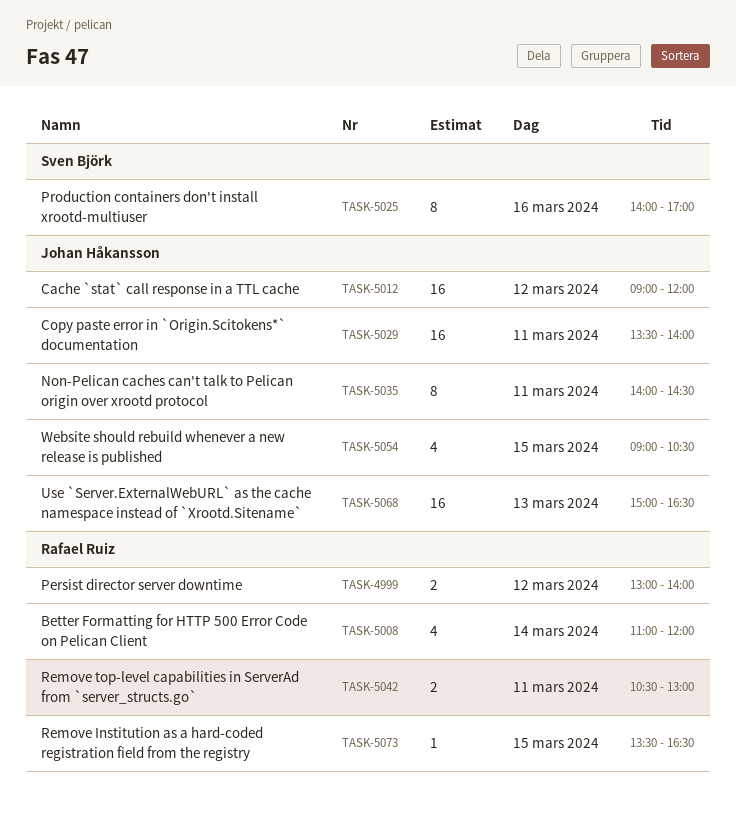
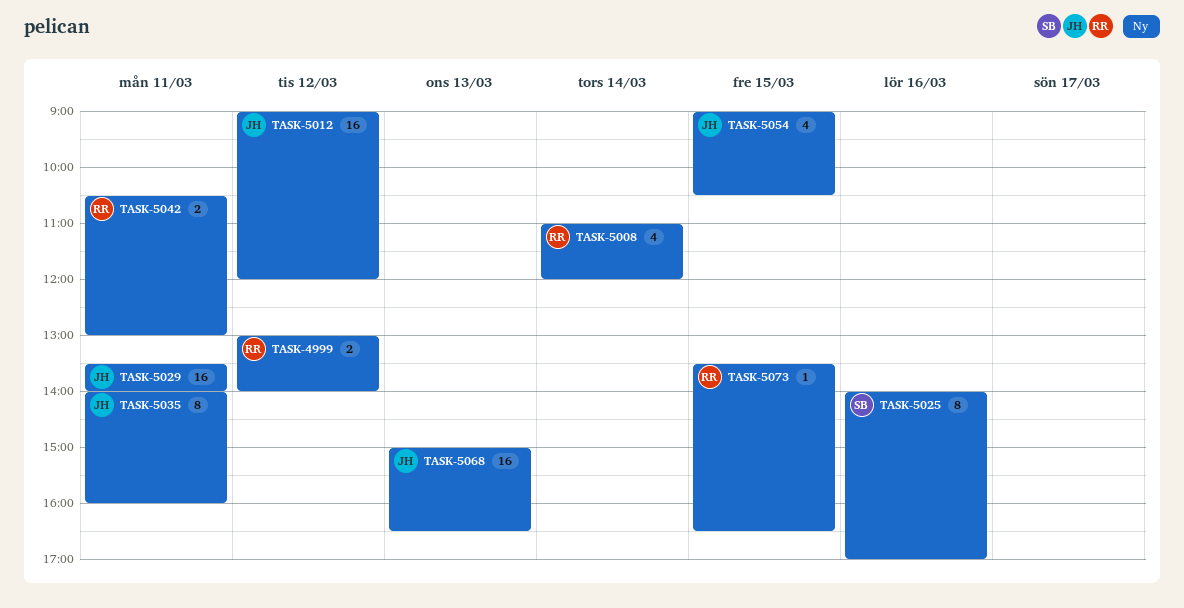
TASK-5035, ends: 14:30 -> 16:00

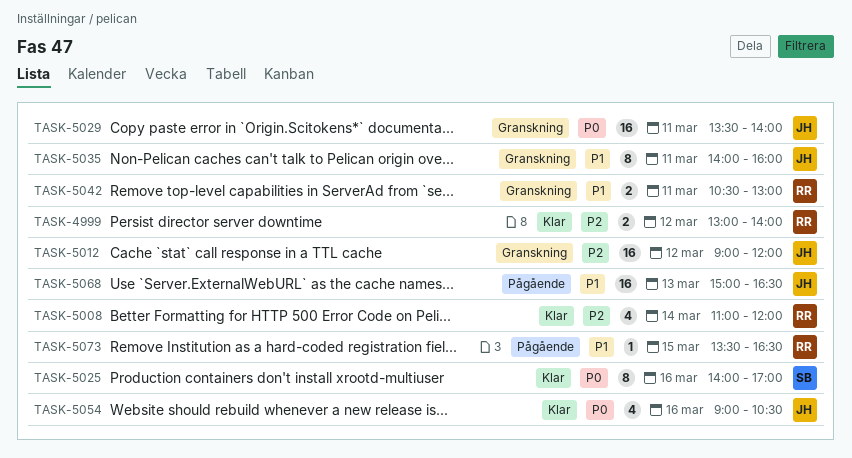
TASK-5054, day: Mar 15 -> Mar 16

